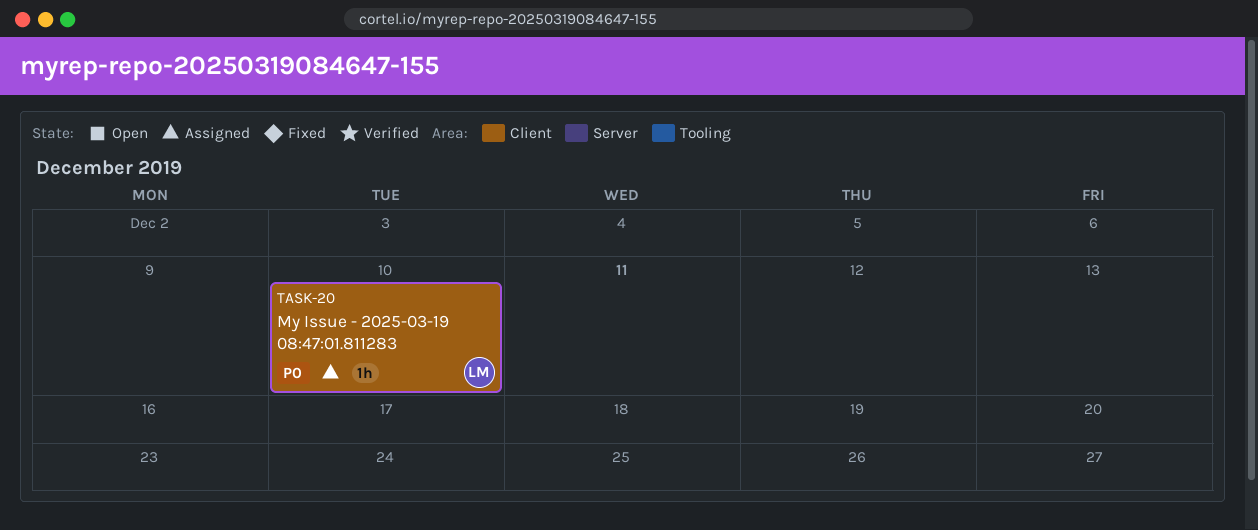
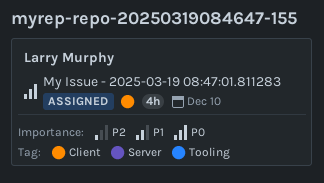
My Issue - 2025-03-19 08:47:01.811283, estimate: 1h -> 4h

